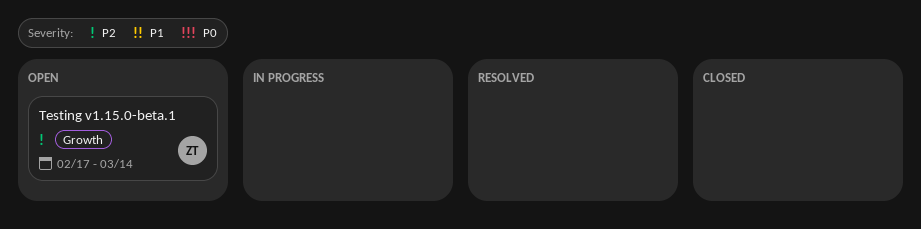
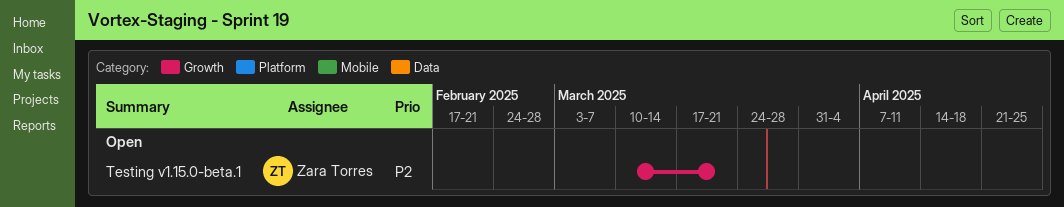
Testing v1.15.0-beta.1, start: Feb 17 -> Mar 10
Testing v1.15.0-beta.1, due: Mar 14 -> Mar 21

